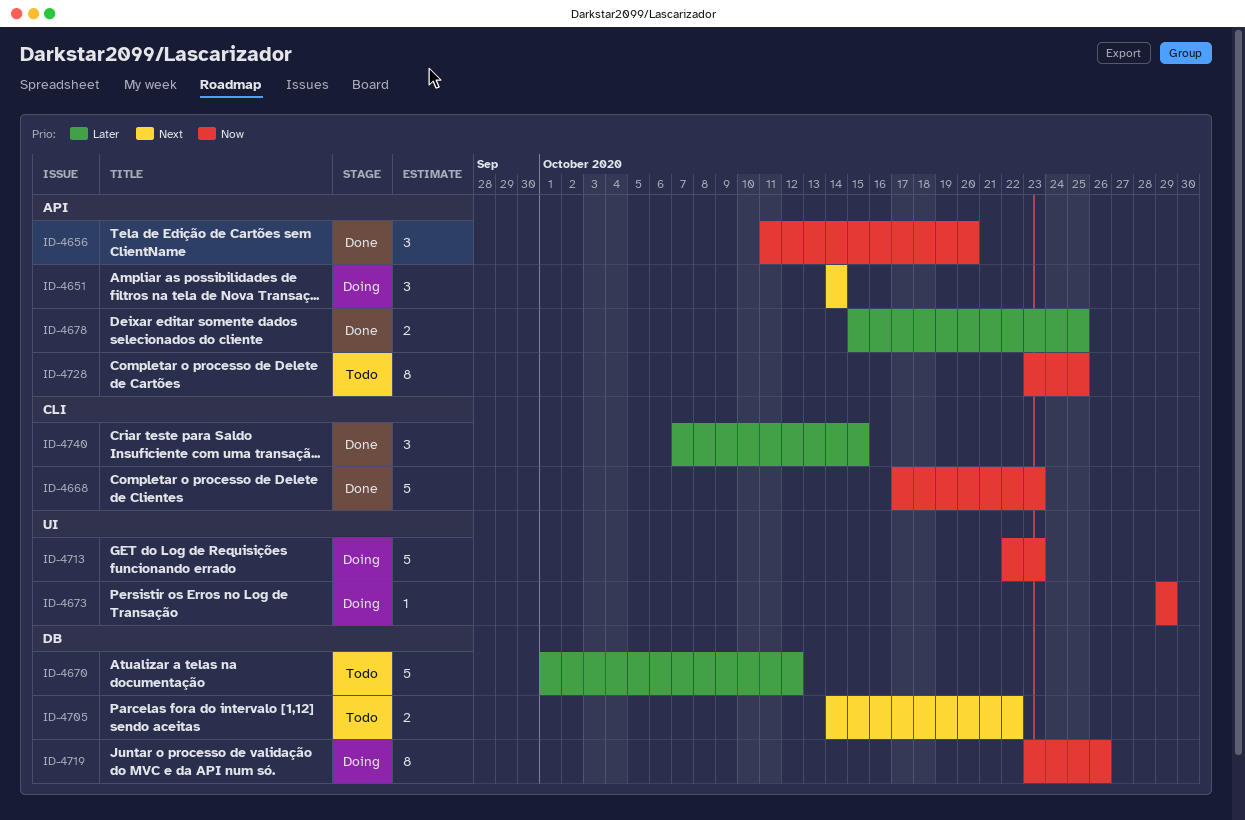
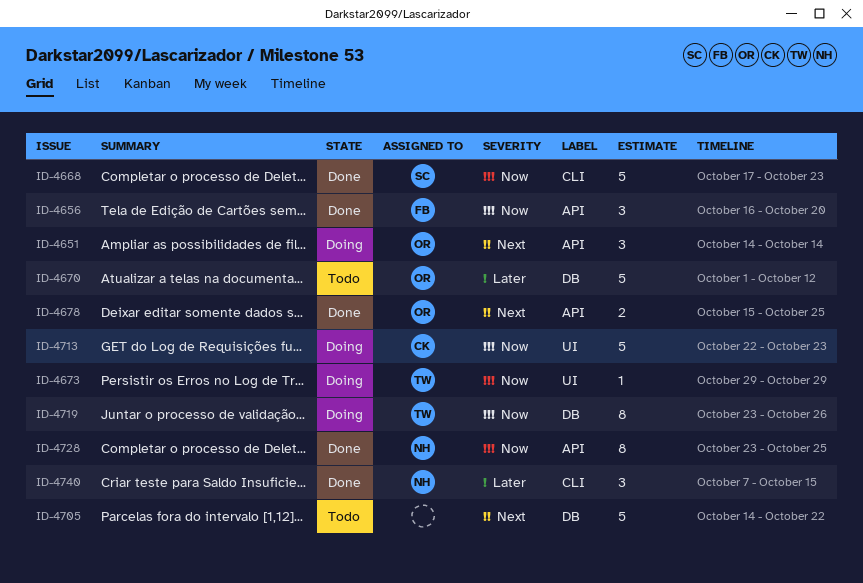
ID-4656, start: Oct 11 -> Oct 16
ID-4678, priority: Later -> Next
ID-4705, estimate: 2 -> 5
ID-4728, status: Todo -> Done

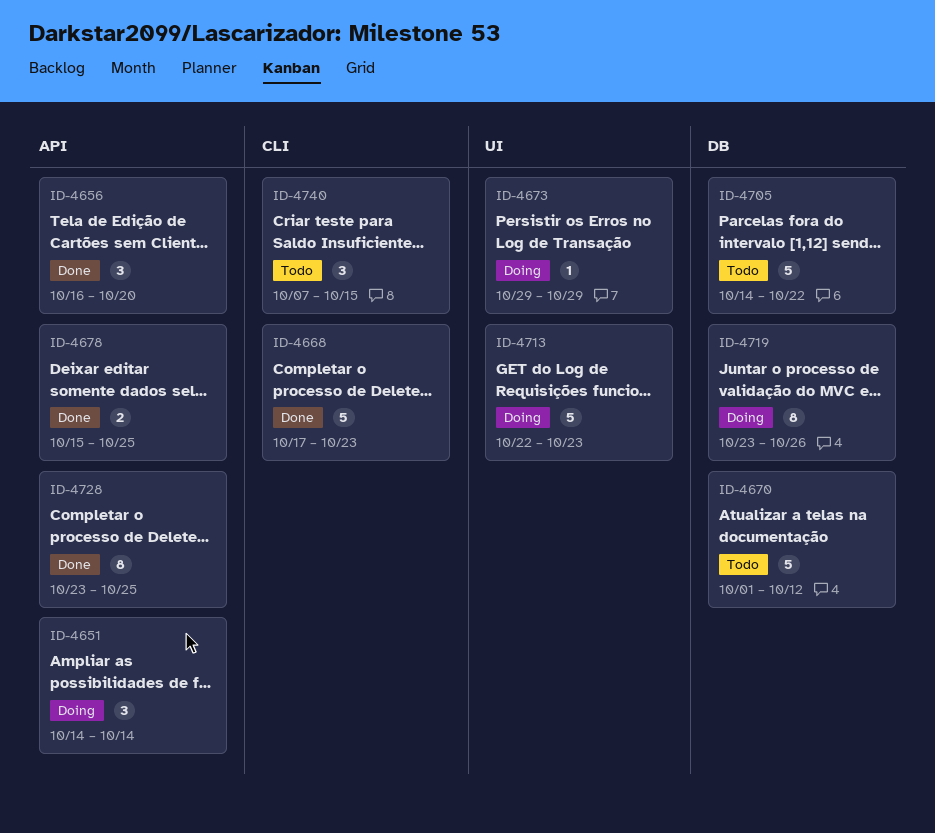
ID-4740, status: Done -> Todo

